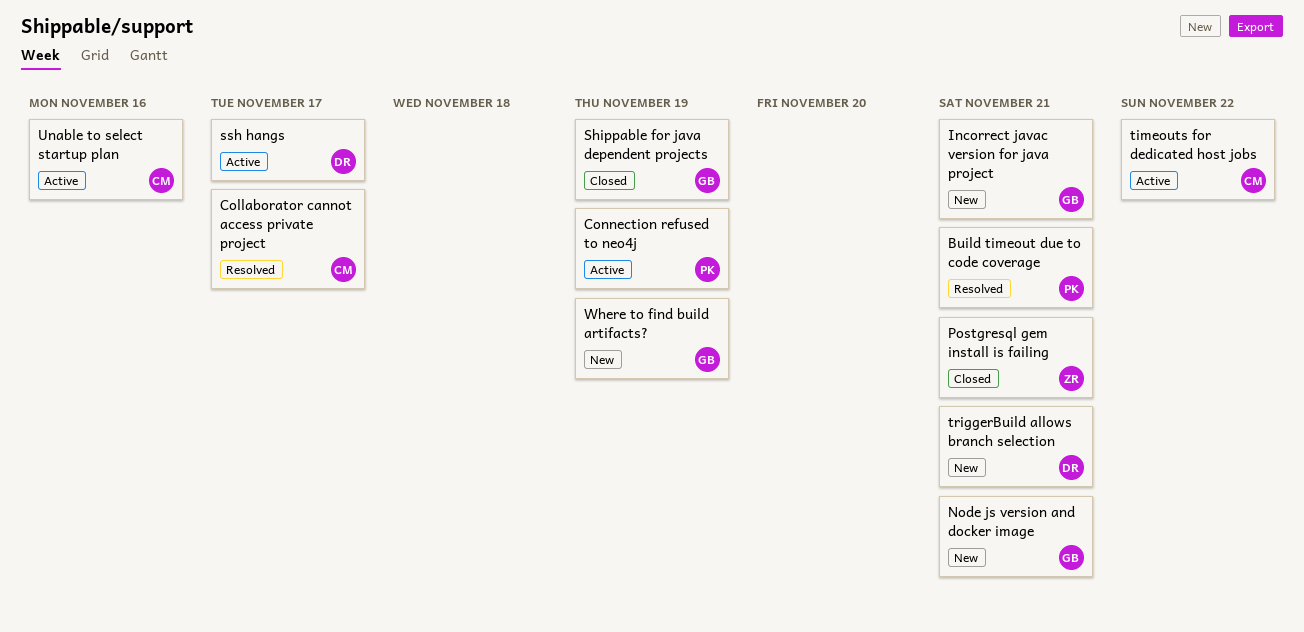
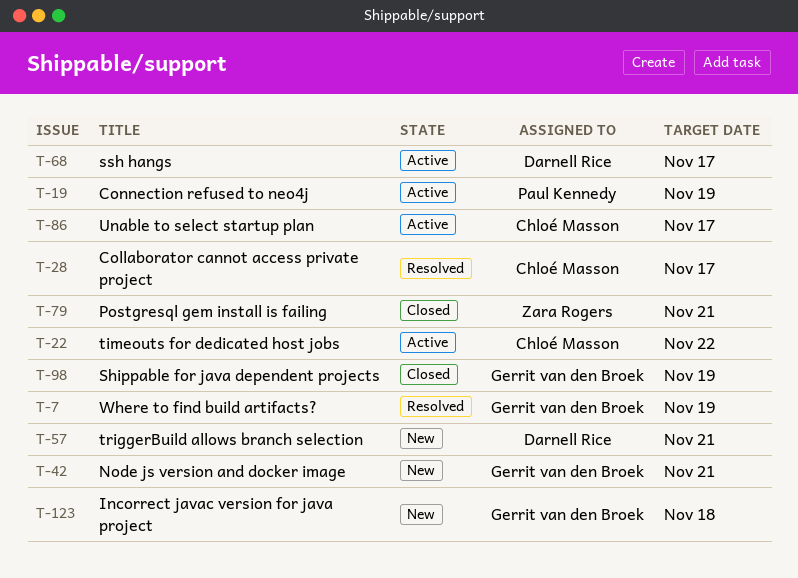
Build timeout due to code coverage: present -> none
Incorrect javac version for java project, due: Nov 21 -> Nov 18
Unable to select startup plan, due: Nov 16 -> Nov 17
Where to find build artifacts?, status: New -> Resolved

